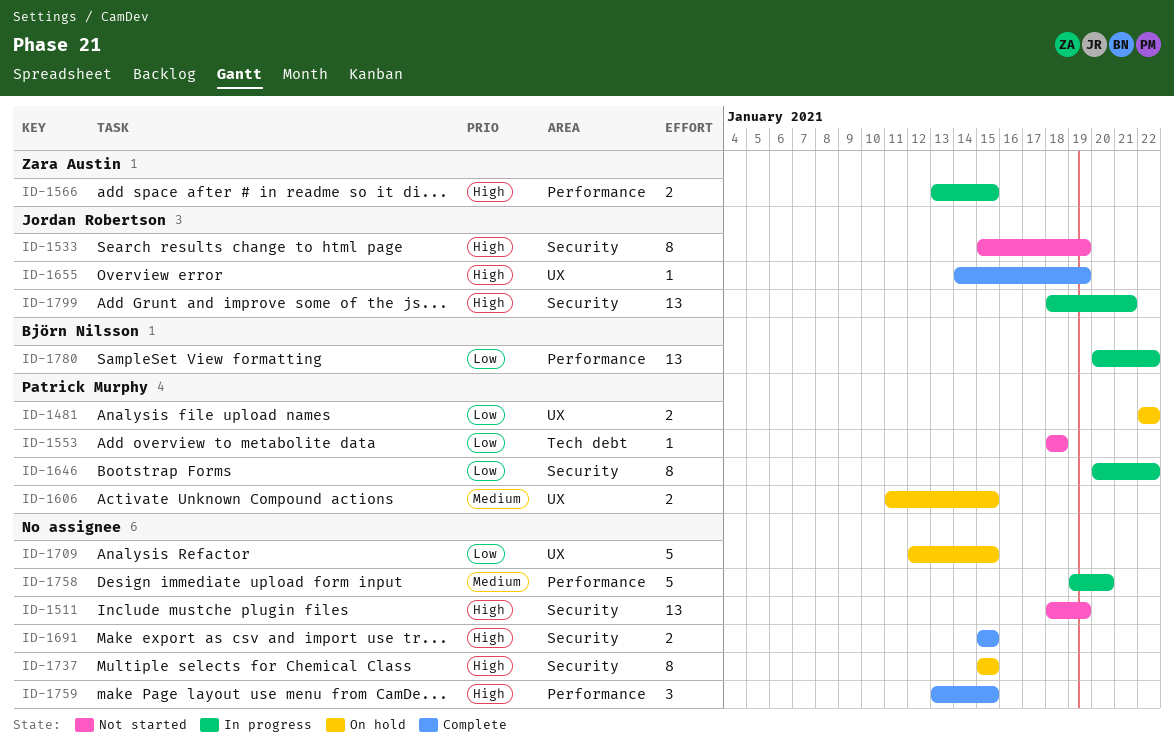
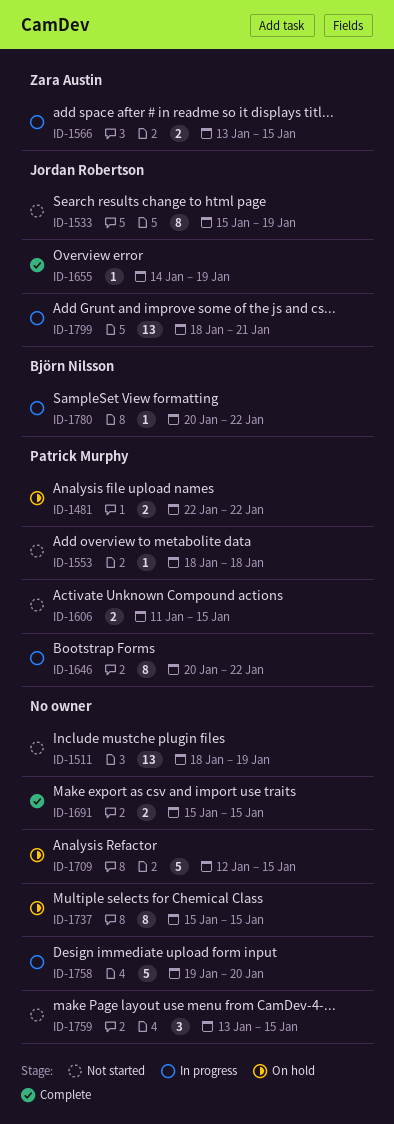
ID-1606, status: On hold -> Not started
ID-1759, status: Complete -> Not started
ID-1780, estimate: 13 -> 1

